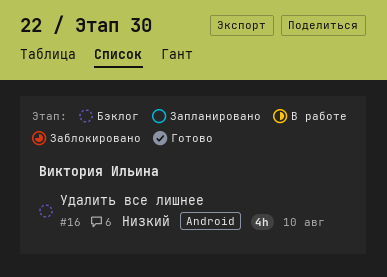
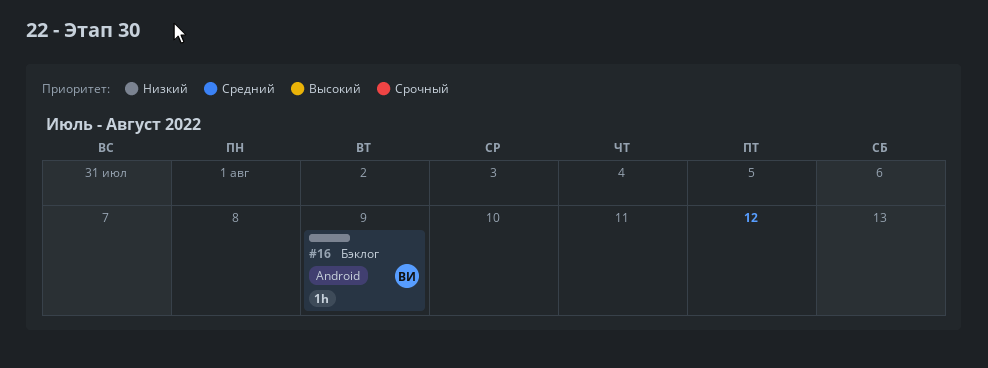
#16, estimate: 4h -> 1h
#16, due: Aug 10 -> Aug 9

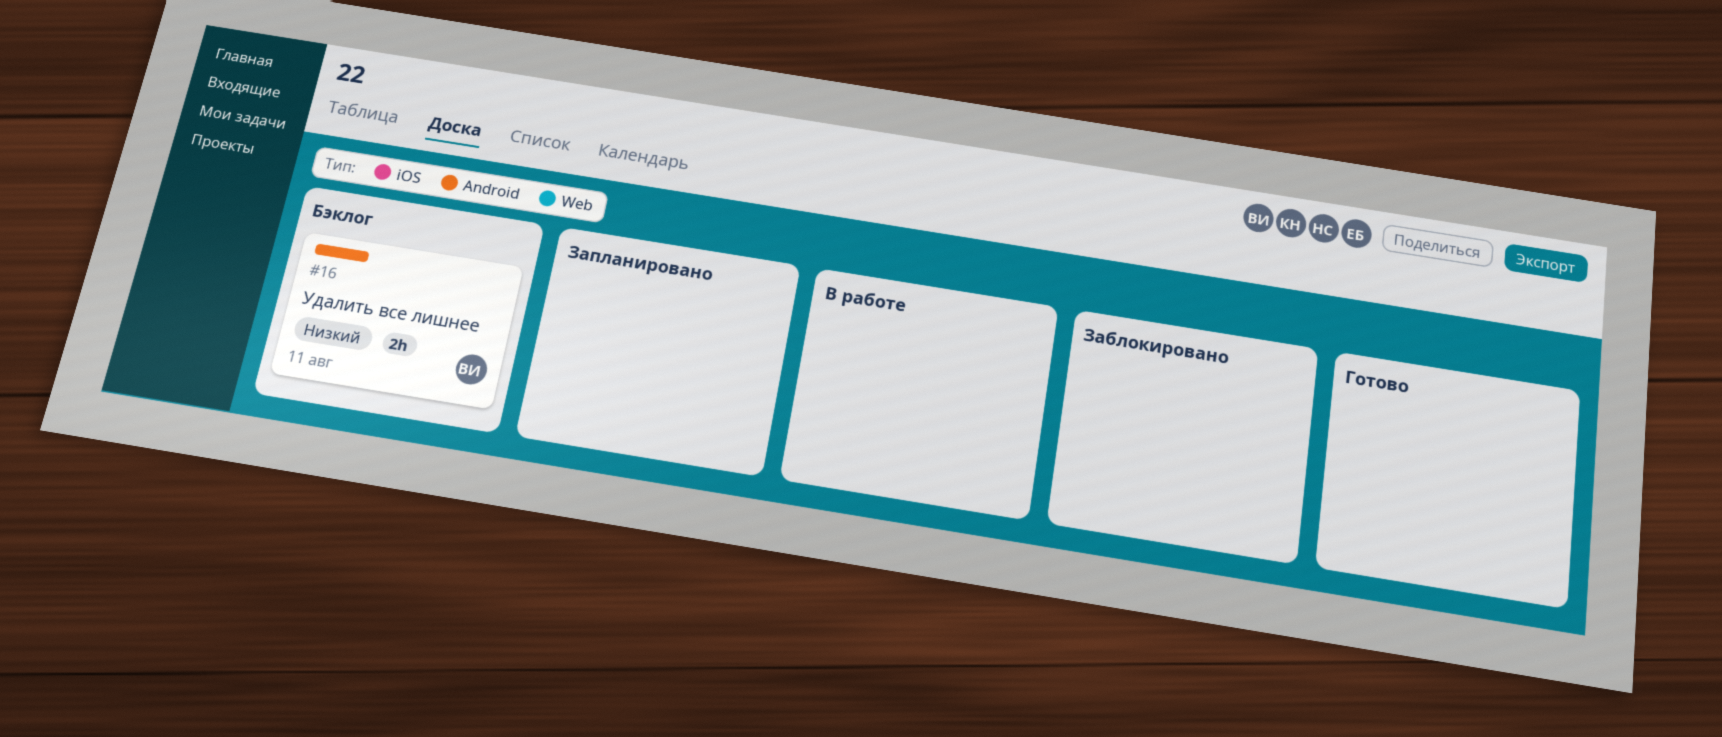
#16, estimate: 1h -> 2h
#16, due: Aug 9 -> Aug 11

